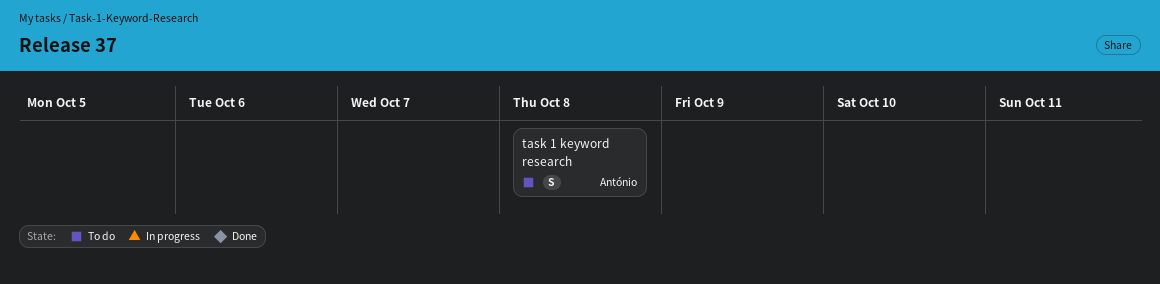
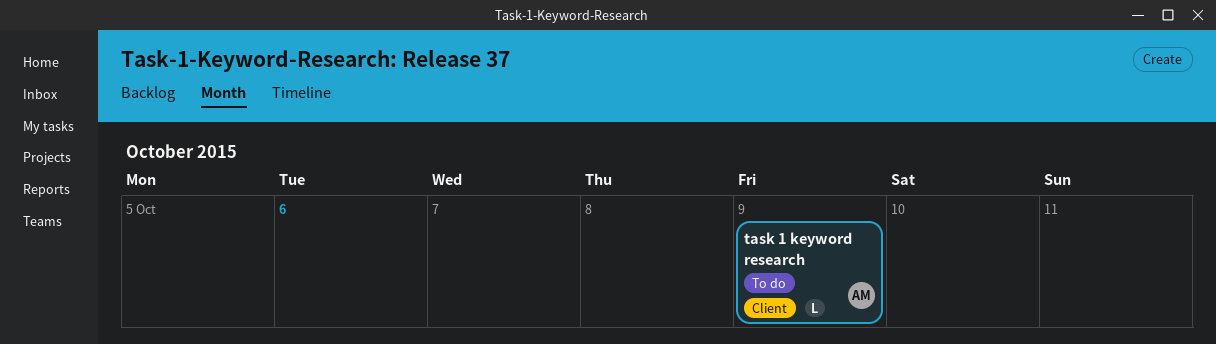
task 1 keyword research, estimate: S -> L
task 1 keyword research, due: Oct 8 -> Oct 9

